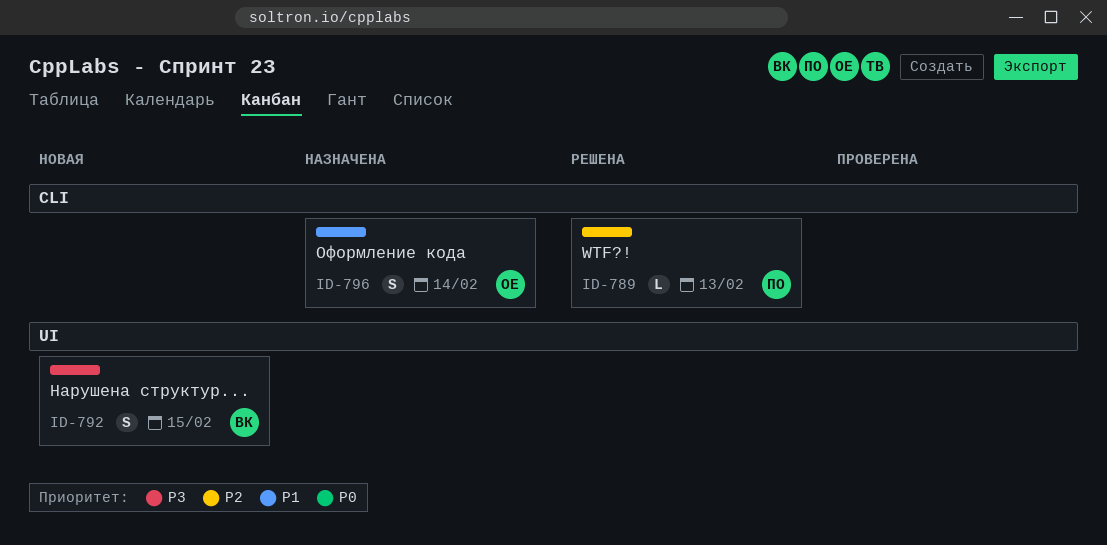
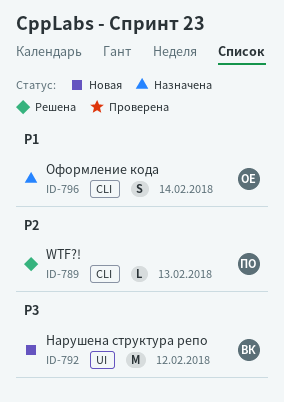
ID-792, estimate: S -> M
ID-792, due: Feb 15 -> Feb 12

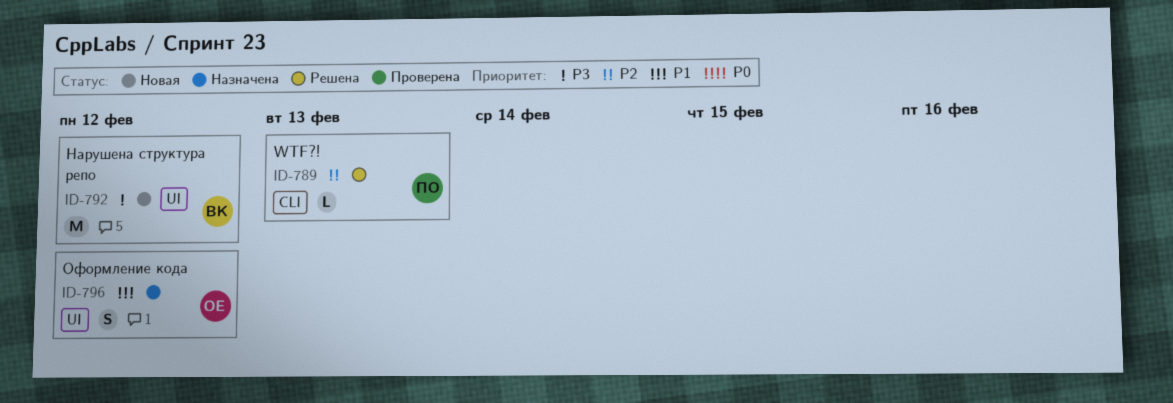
ID-796, label: CLI -> UI
ID-796, due: Feb 14 -> Feb 12

